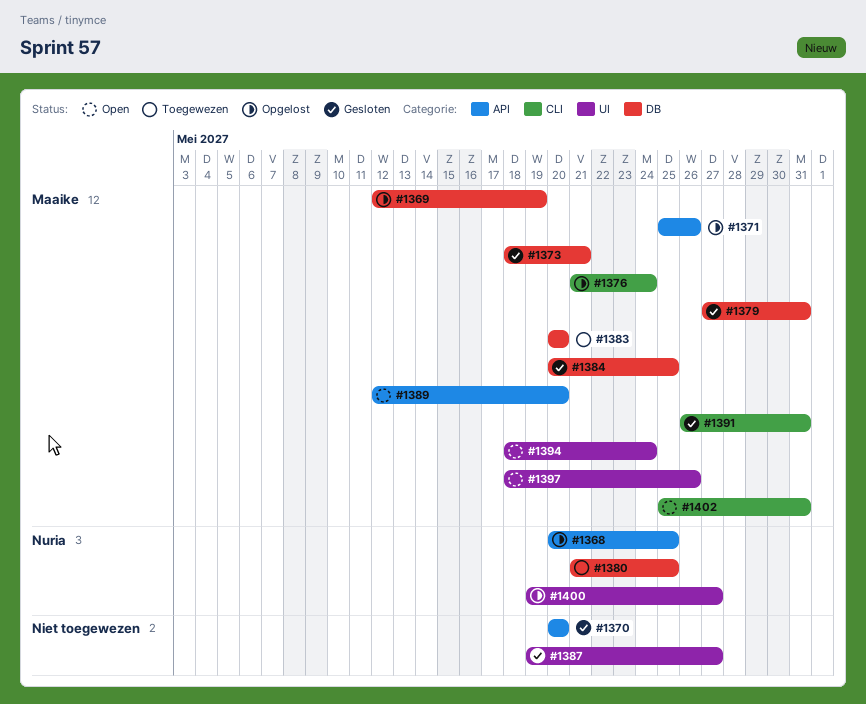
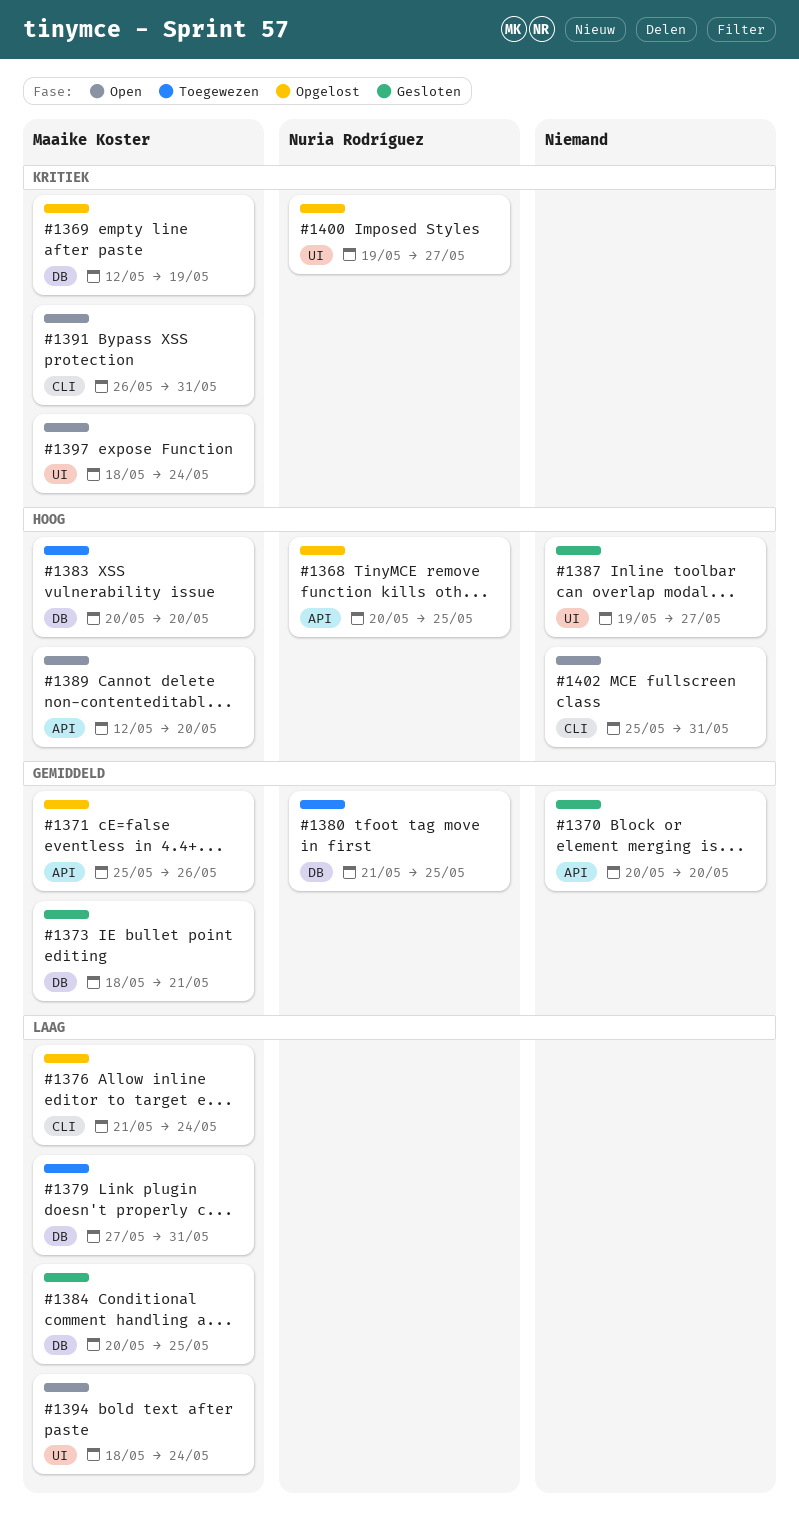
#1379, status: Gesloten -> Toegewezen
#1391, status: Gesloten -> Open
#1397, due: May 26 -> May 24
#1402, owner: Maaike Koster -> none

